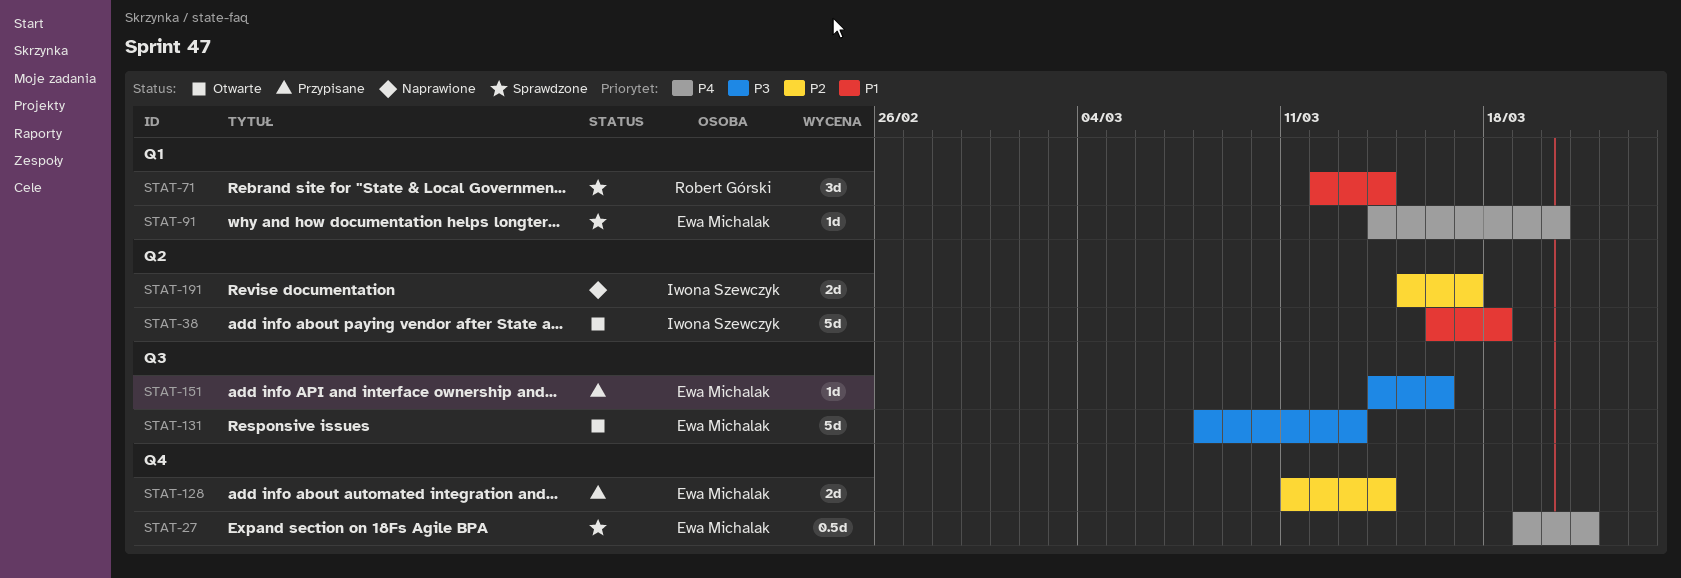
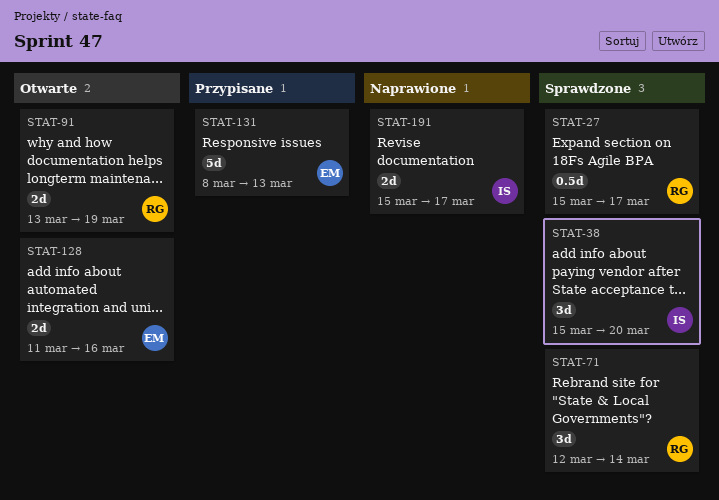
STAT-27, owner: Ewa Michalak -> Robert Górski
STAT-27, start: Mar 19 -> Mar 15
STAT-27, due: Mar 21 -> Mar 17
STAT-38, status: Otwarte -> Sprawdzone
STAT-38, estimate: 5d -> 3d
STAT-38, start: Mar 16 -> Mar 15
STAT-38, due: Mar 18 -> Mar 20
STAT-91, status: Sprawdzone -> Otwarte
STAT-91, owner: Ewa Michalak -> Robert Górski
STAT-91, estimate: 1d -> 2d
STAT-91, start: Mar 14 -> Mar 13
STAT-91, due: Mar 20 -> Mar 19
STAT-128, status: Przypisane -> Otwarte
STAT-128, due: Mar 14 -> Mar 16
STAT-131, status: Otwarte -> Przypisane
STAT-151: present -> none

